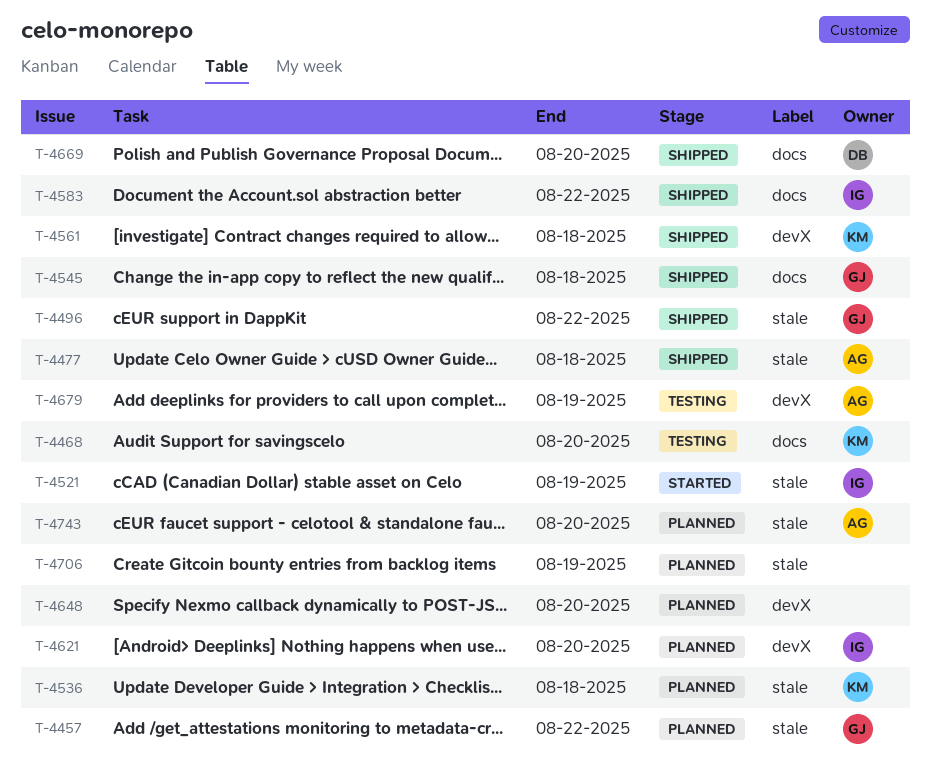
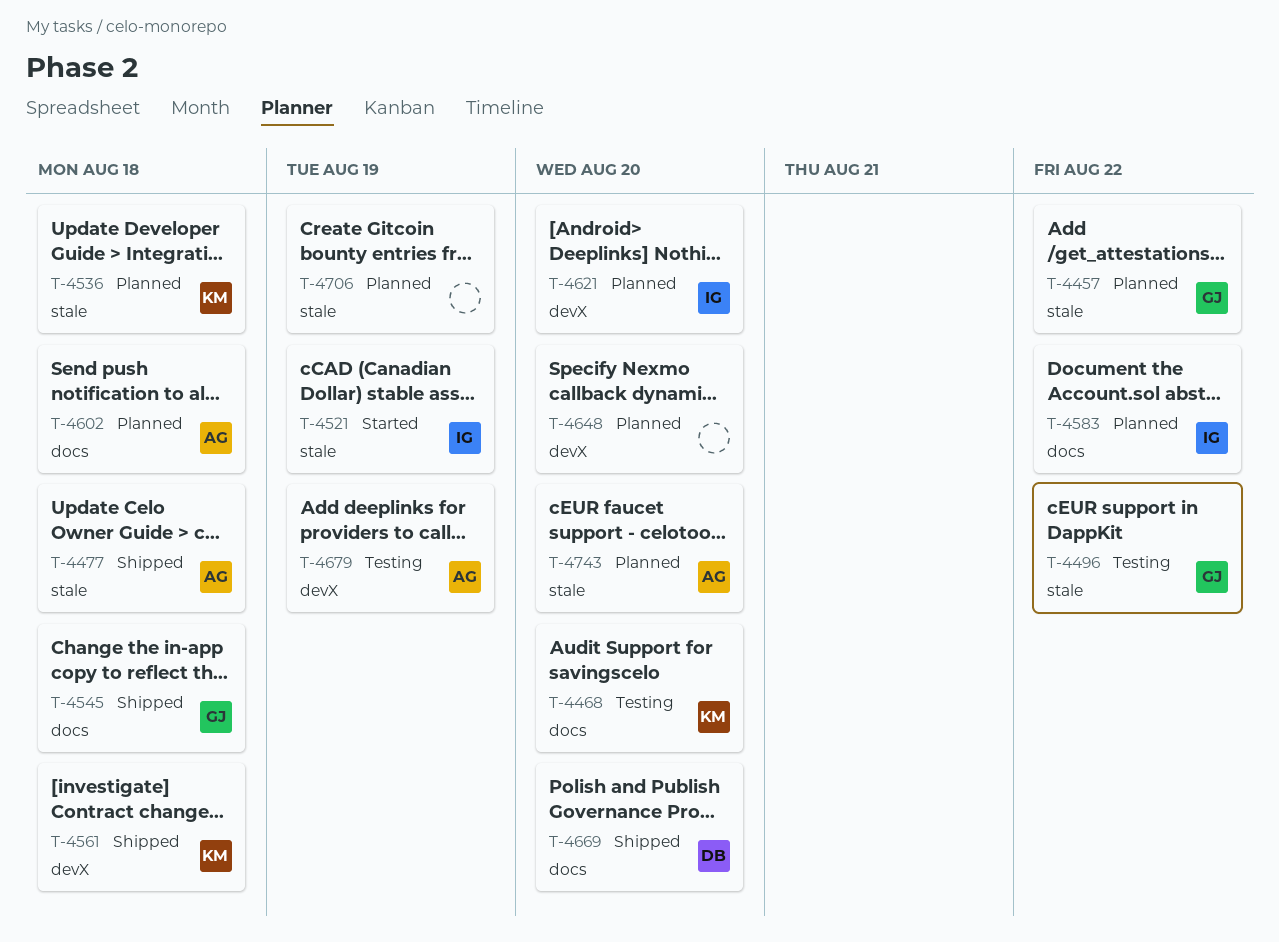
T-4496, status: Shipped -> Testing
T-4583, status: Shipped -> Planned
T-4602: none -> present

